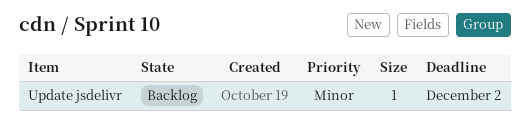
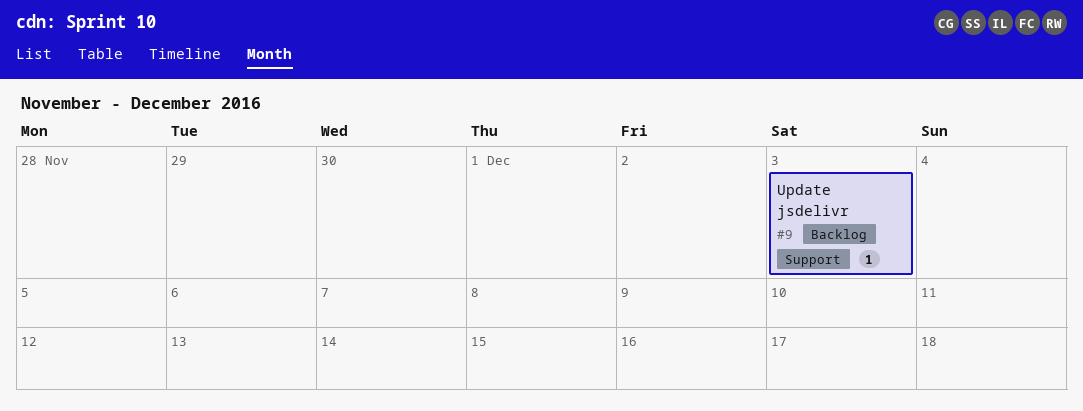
Update jsdelivr, due: Dec 2 -> Dec 3

